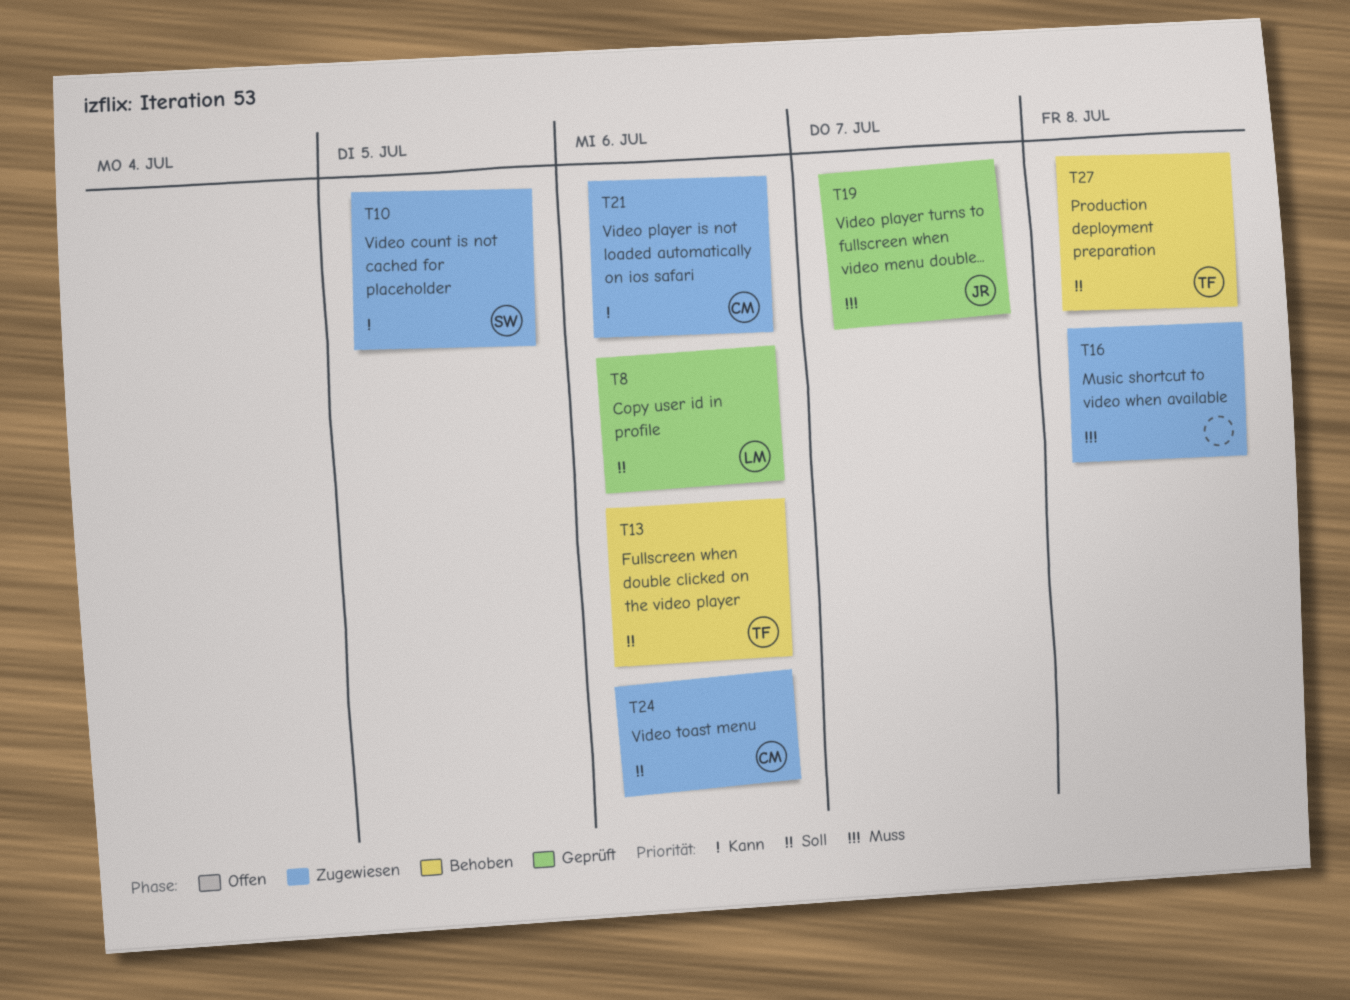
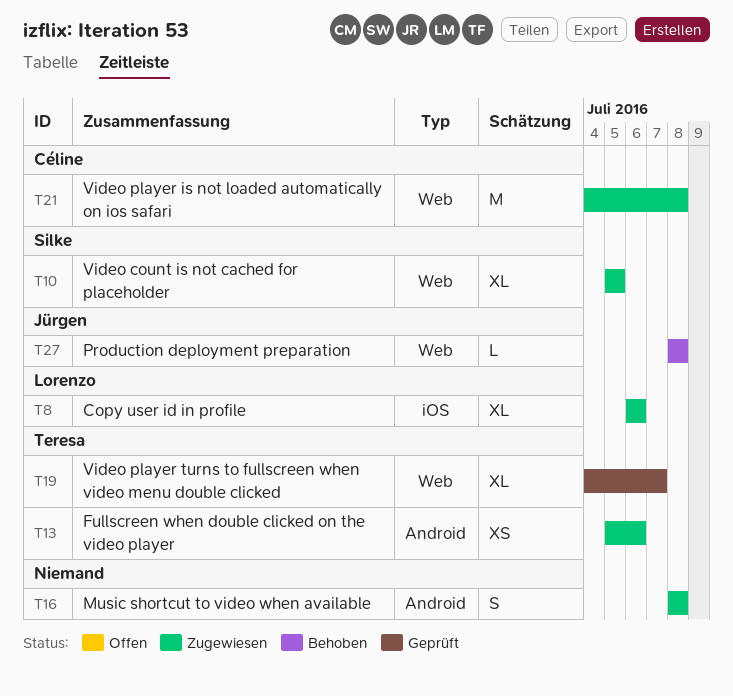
T8, status: Geprüft -> Zugewiesen
T13, status: Behoben -> Zugewiesen
T19, owner: Jürgen -> Teresa
T21, due: Jul 6 -> Jul 8
T24: present -> none
T27, owner: Teresa -> Jürgen

